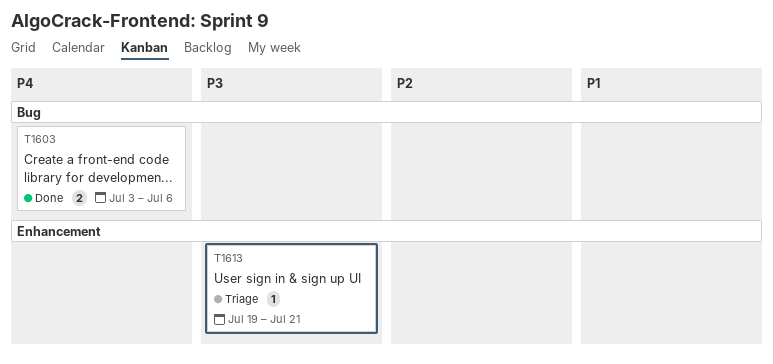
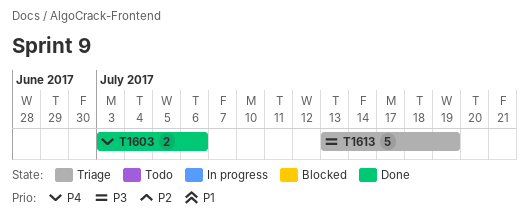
T1613, estimate: 1 -> 5
T1613, start: Jul 19 -> Jul 13
T1613, due: Jul 21 -> Jul 19

